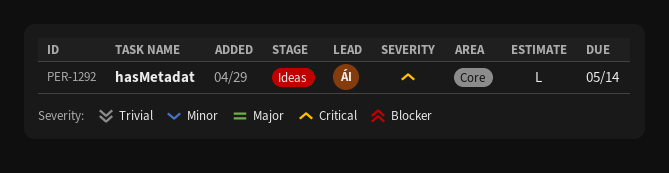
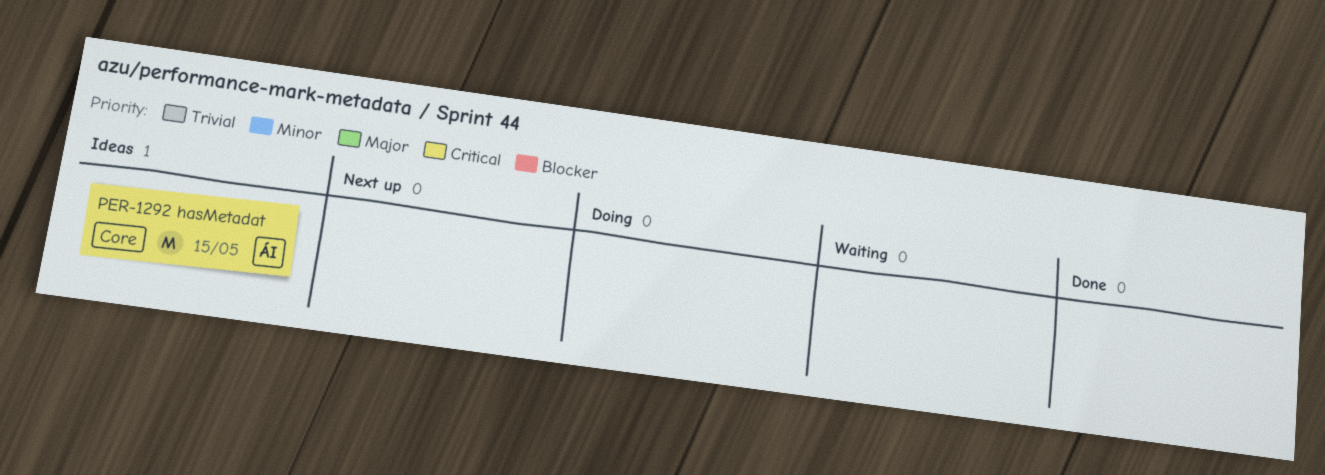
PER-1292, estimate: L -> M
PER-1292, due: May 14 -> May 15

